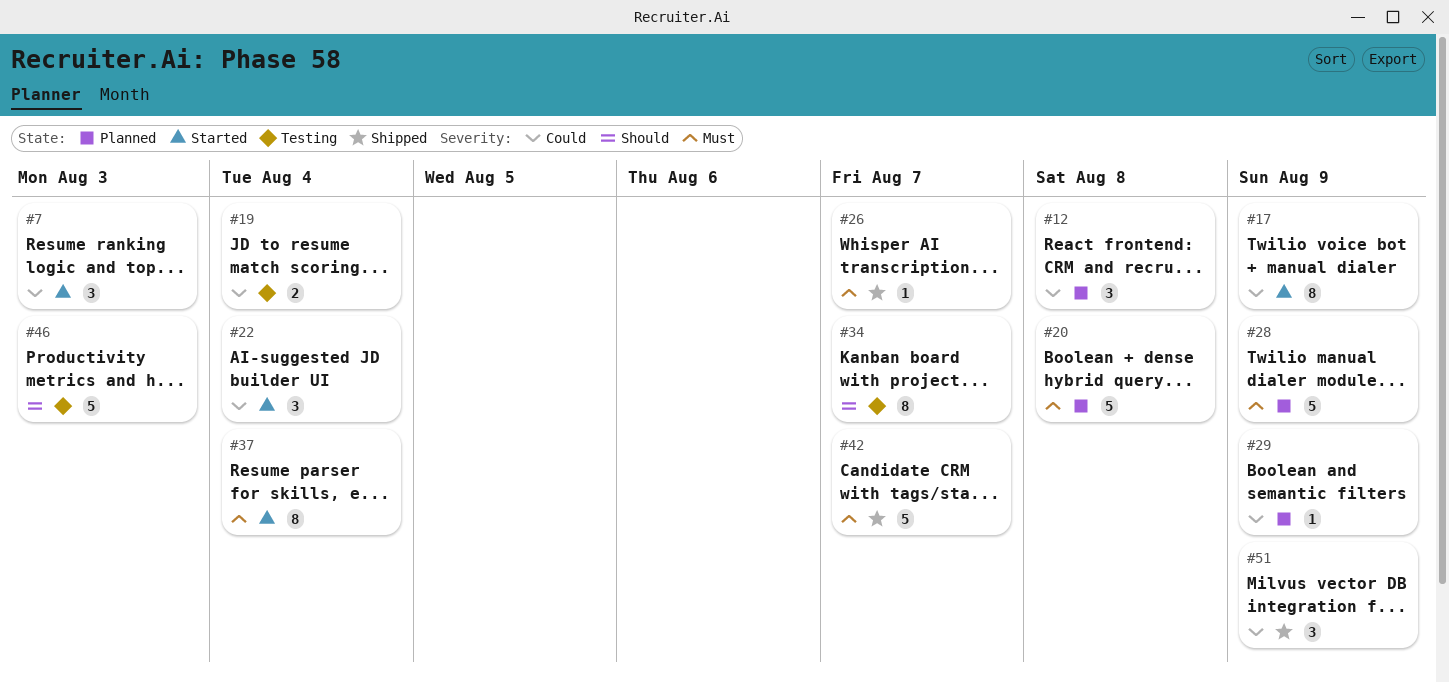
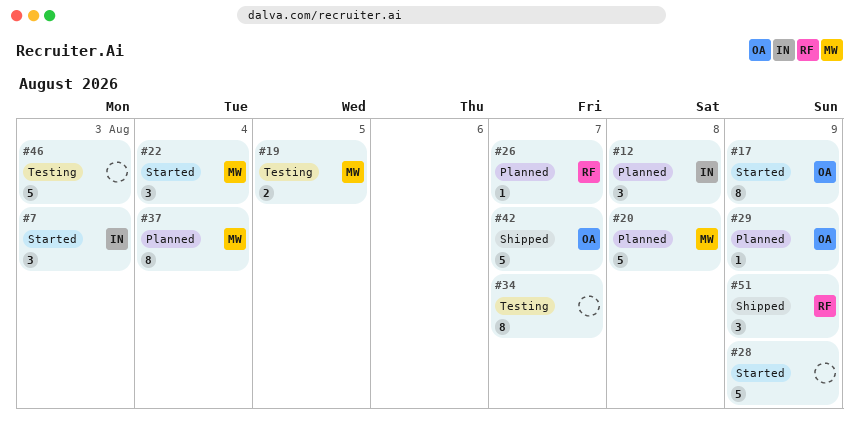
#19, due: Aug 4 -> Aug 5
#26, status: Shipped -> Planned
#28, status: Planned -> Started
#37, status: Started -> Planned

